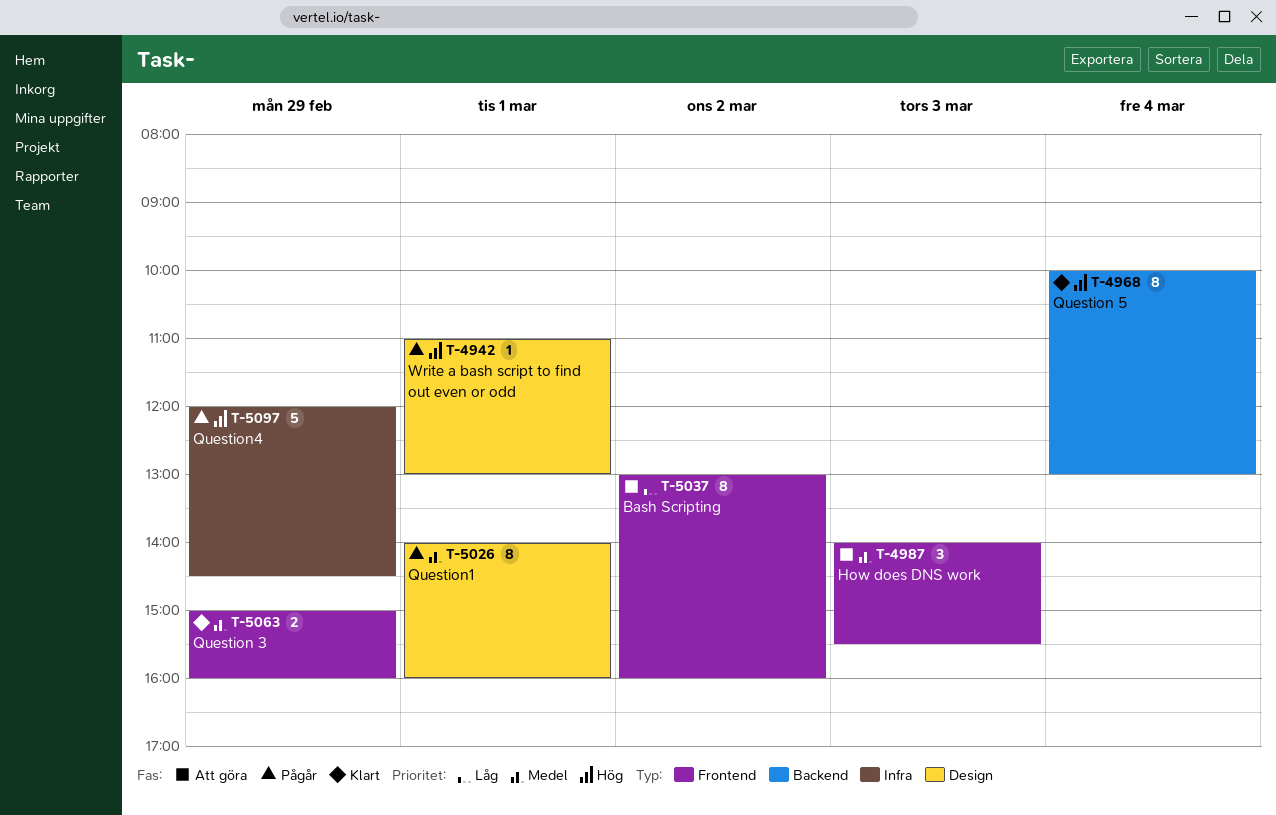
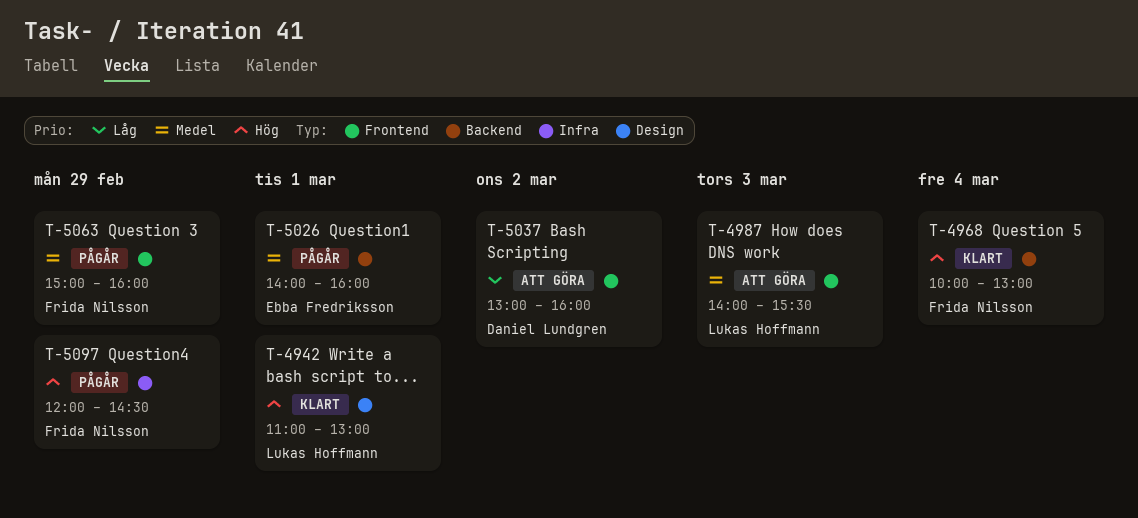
T-4942, status: Pågår -> Klart
T-5026, label: Design -> Backend
T-5063, status: Klart -> Pågår

